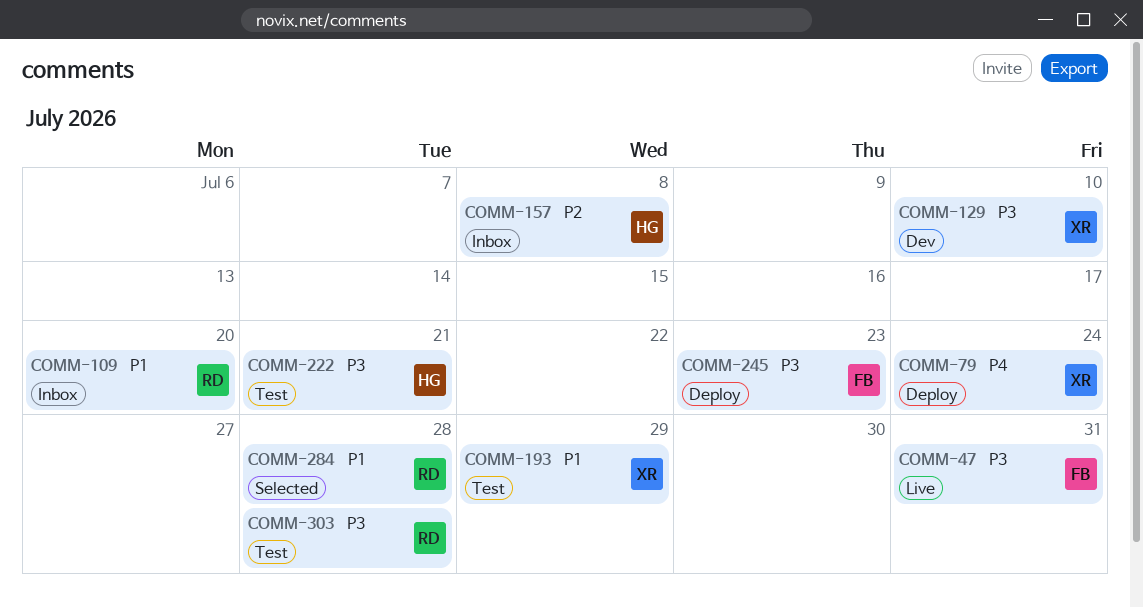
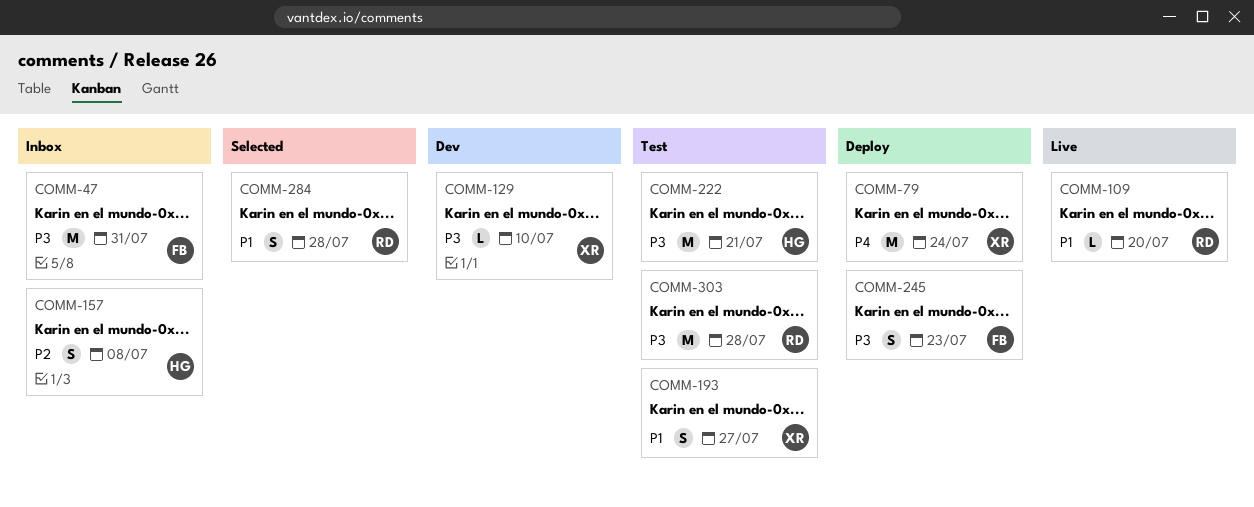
COMM-47, status: Live -> Inbox
COMM-109, status: Inbox -> Live
COMM-193, due: Jul 29 -> Jul 27

